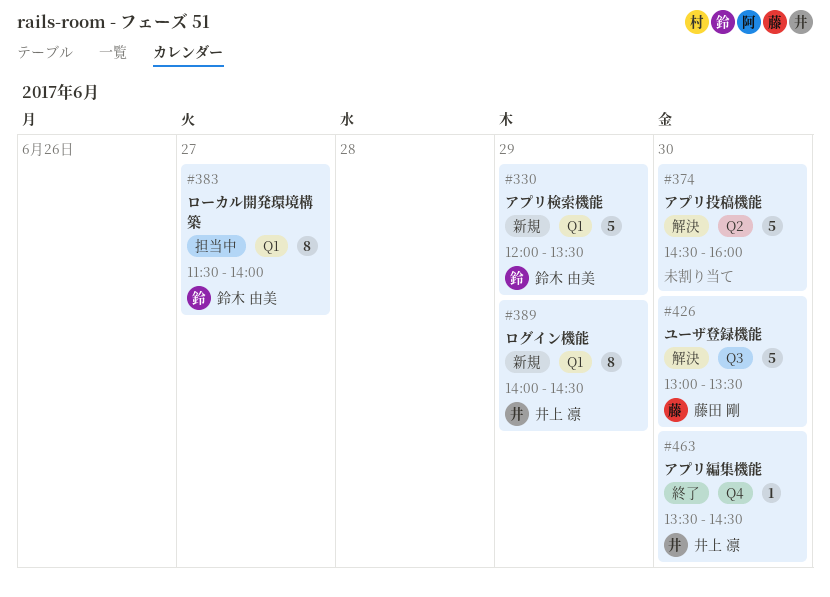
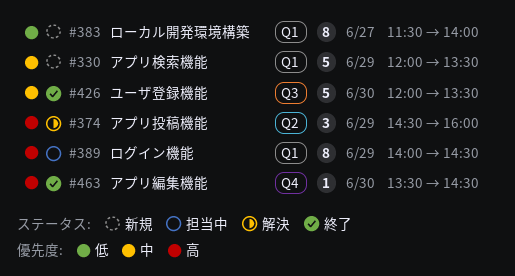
#374, estimate: 5 -> 3
#374, day: Jun 30 -> Jun 29
#383, status: 担当中 -> 新規
#389, status: 新規 -> 担当中
#426, status: 解決 -> 終了
#426, begins: 13:00 -> 12:00

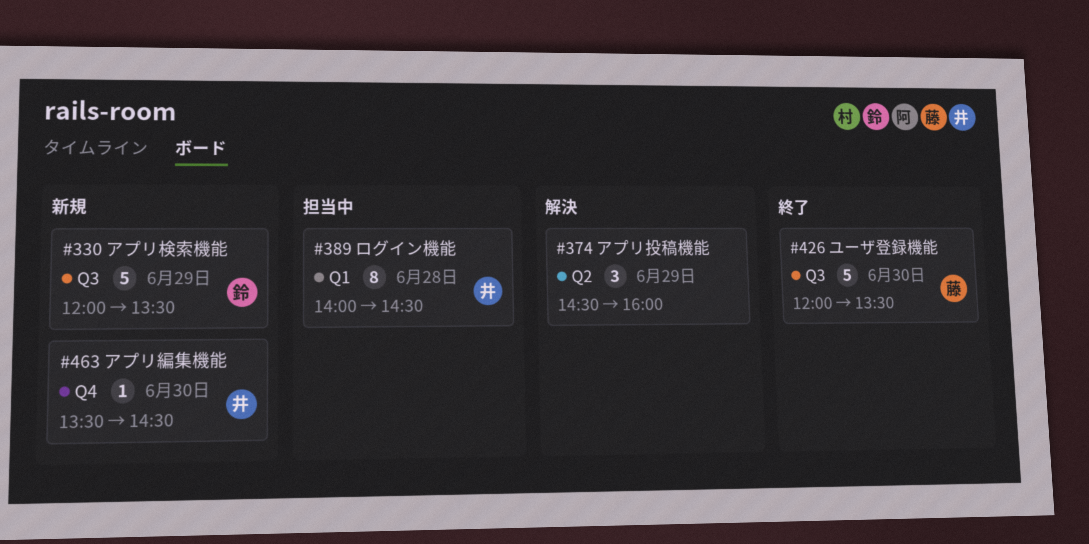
#330, label: Q1 -> Q3
#383: present -> none
#389, day: Jun 29 -> Jun 28
#463, status: 終了 -> 新規

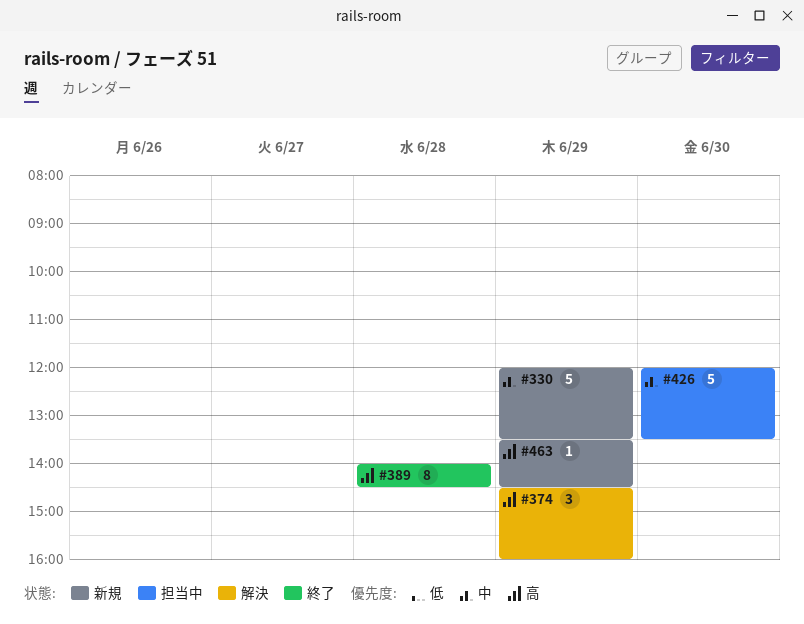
#389, status: 担当中 -> 終了
#426, status: 終了 -> 担当中
#463, day: Jun 30 -> Jun 29

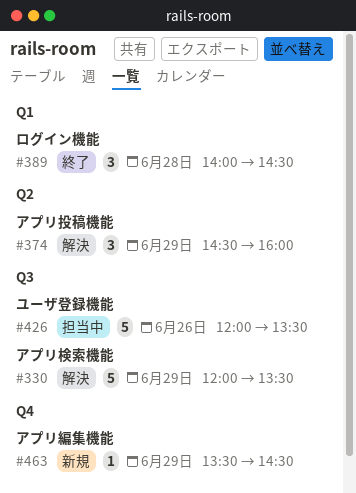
#330, status: 新規 -> 解決
#389, estimate: 8 -> 3
#426, day: Jun 30 -> Jun 26

